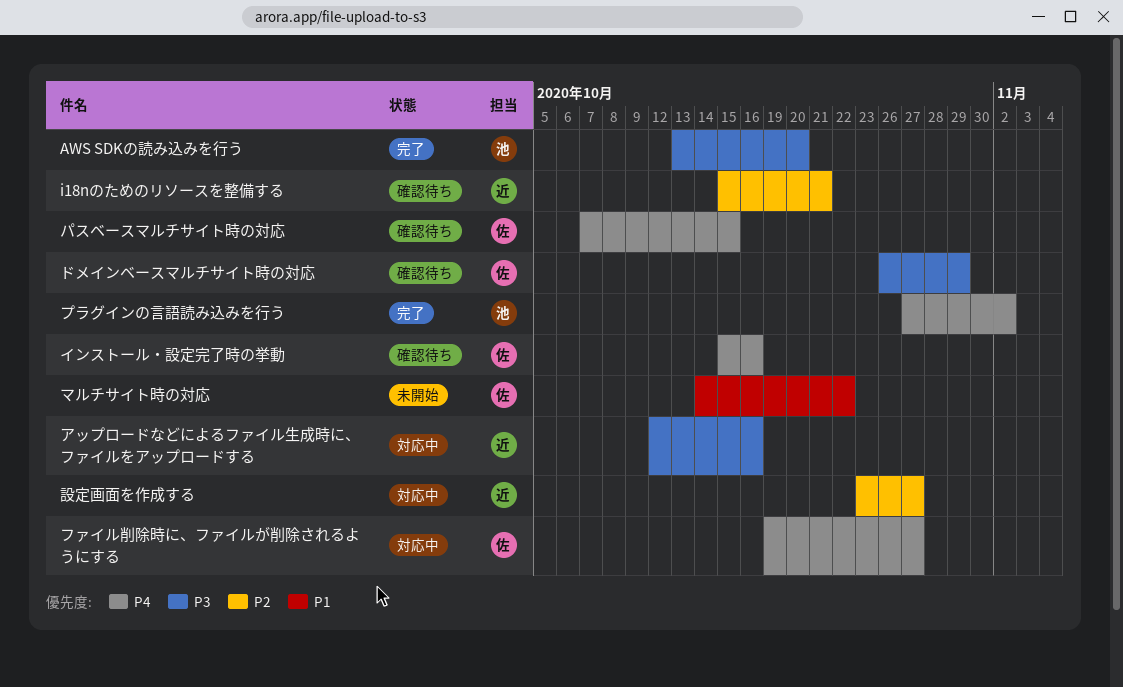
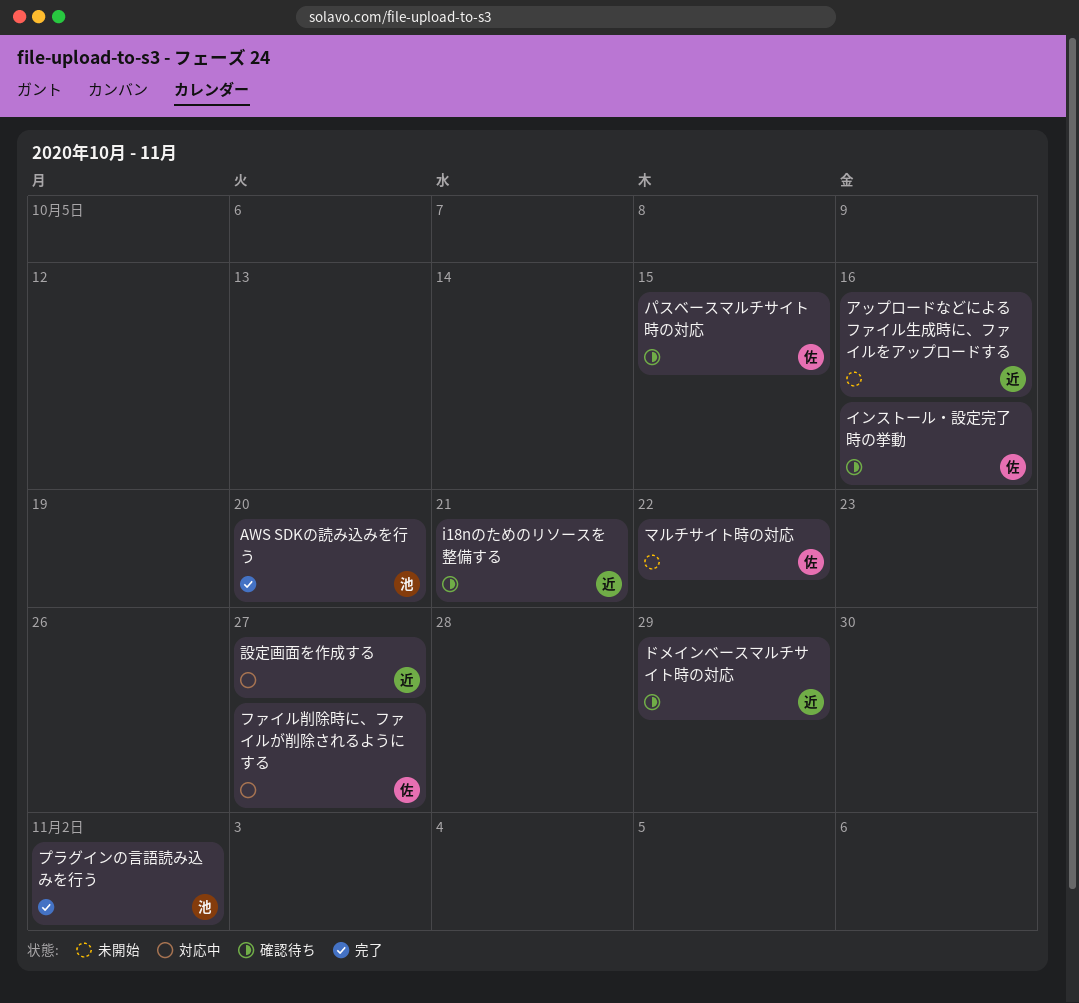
アップロードなどによるファイル生成時に、ファイルをアップロードする, status: 対応中 -> 未開始
ドメインベースマルチサイト時の対応, owner: 佐 -> 近

